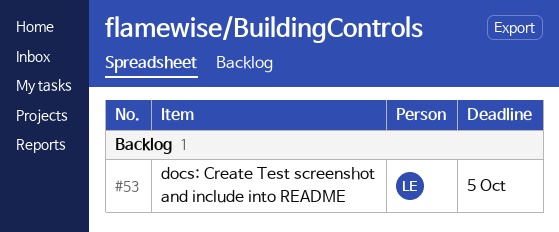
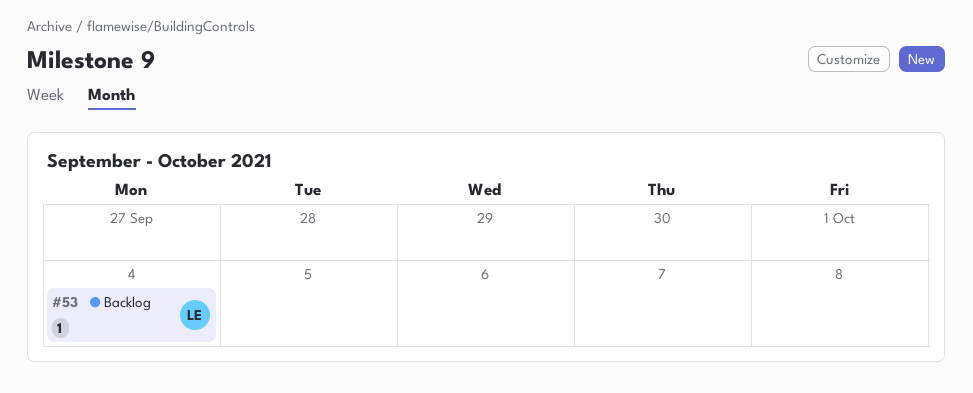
#53, due: Oct 5 -> Oct 4

